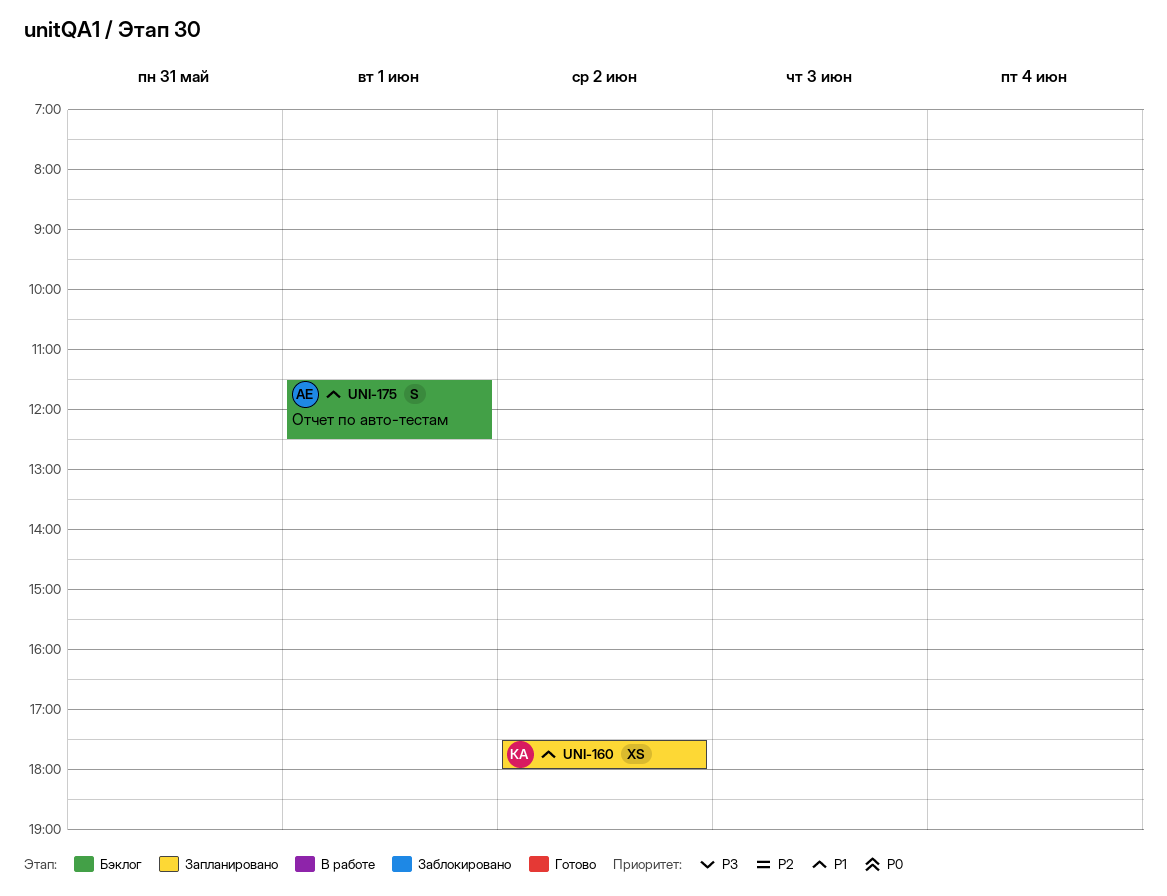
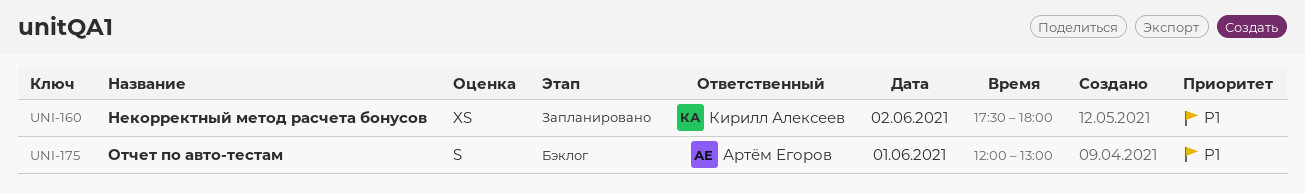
UNI-175, begins: 11:30 -> 12:00
UNI-175, ends: 12:30 -> 13:00

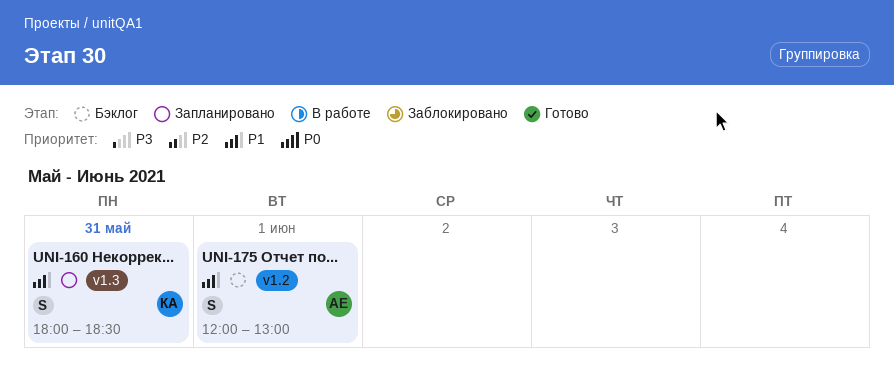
UNI-160, estimate: XS -> S
UNI-160, day: Jun 2 -> May 31
UNI-160, begins: 17:30 -> 18:00
UNI-160, ends: 18:00 -> 18:30

